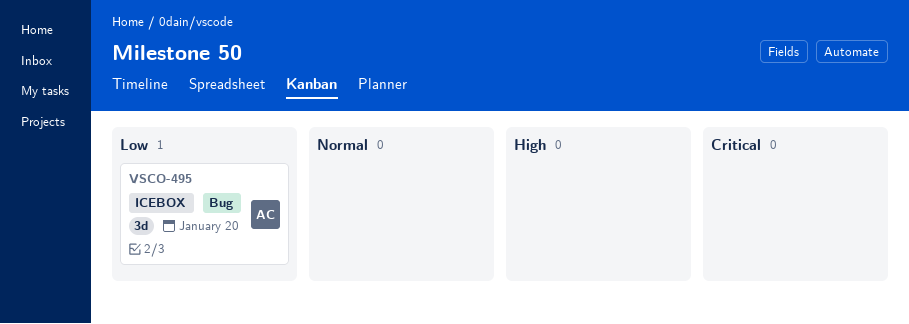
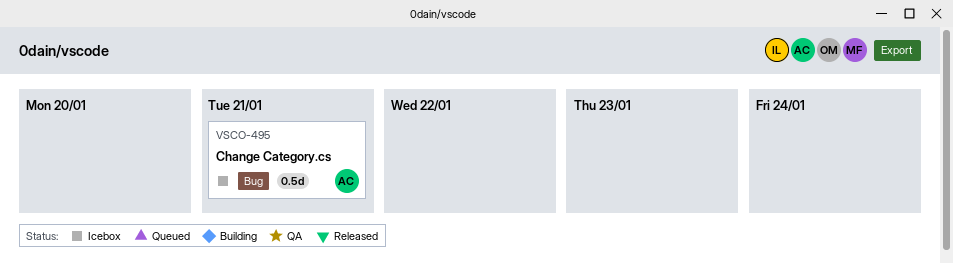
VSCO-495, estimate: 3d -> 0.5d
VSCO-495, due: Jan 20 -> Jan 21

